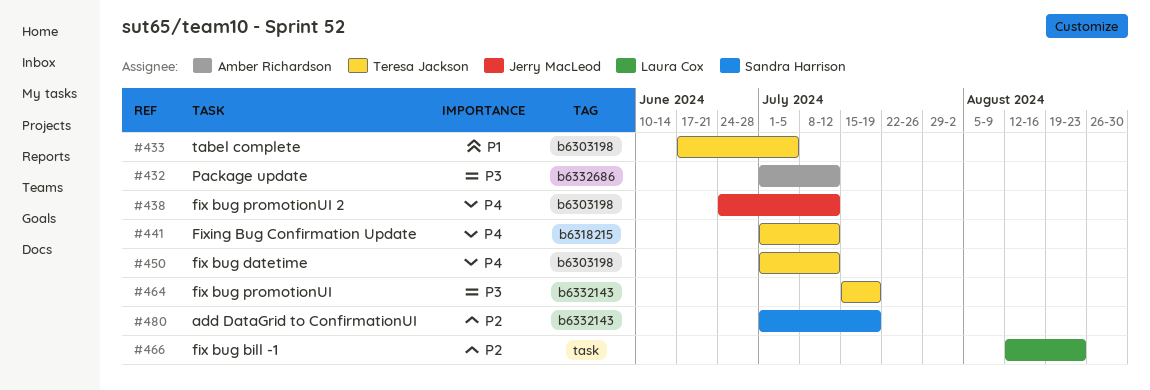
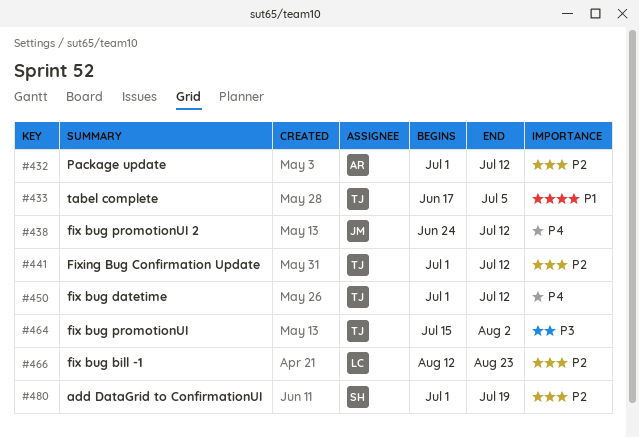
#432, priority: P3 -> P2
#441, priority: P4 -> P2
#464, due: Jul 19 -> Aug 2

